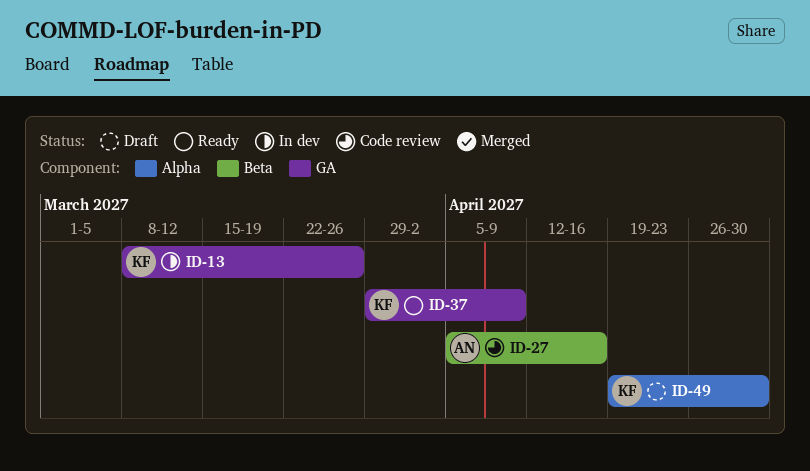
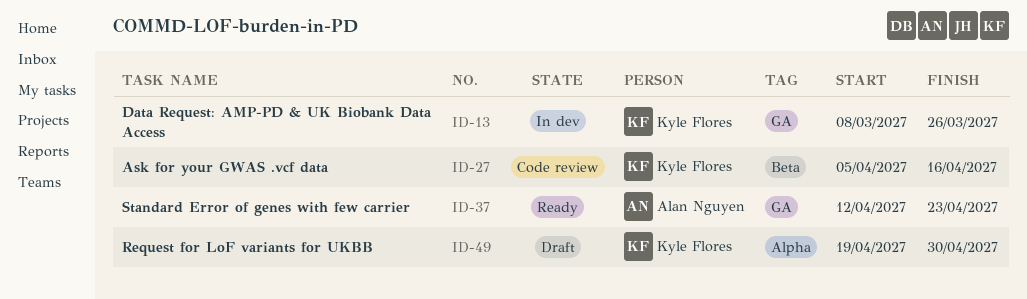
ID-27, owner: Alan Nguyen -> Kyle Flores
ID-37, owner: Kyle Flores -> Alan Nguyen
ID-37, start: Mar 29 -> Apr 12
ID-37, due: Apr 9 -> Apr 23

